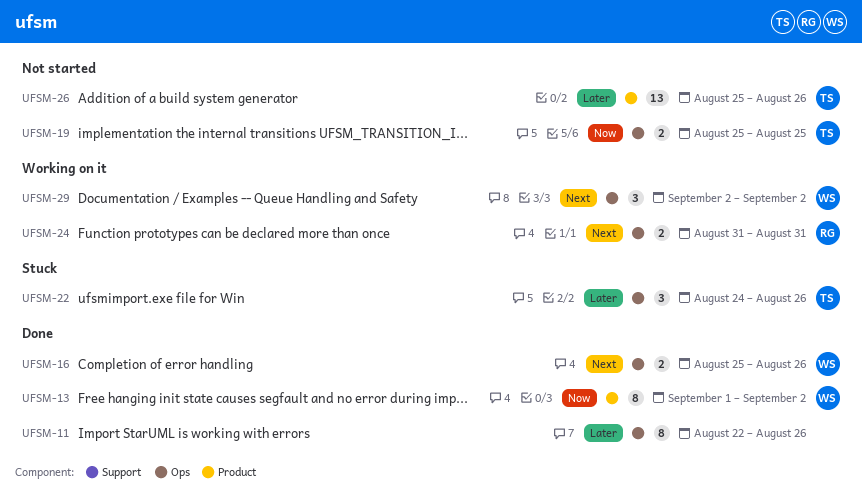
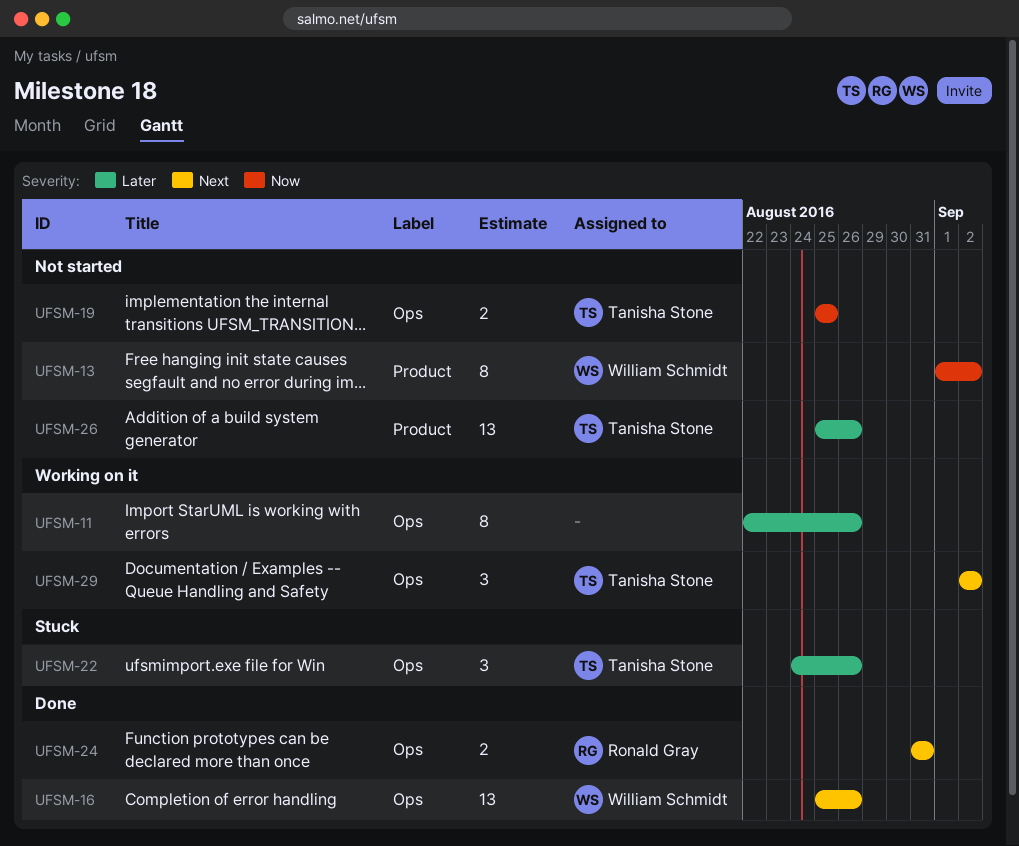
UFSM-11, status: Done -> Working on it
UFSM-13, status: Done -> Not started
UFSM-16, estimate: 2 -> 13
UFSM-24, status: Working on it -> Done
UFSM-29, owner: William Schmidt -> Tanisha Stone

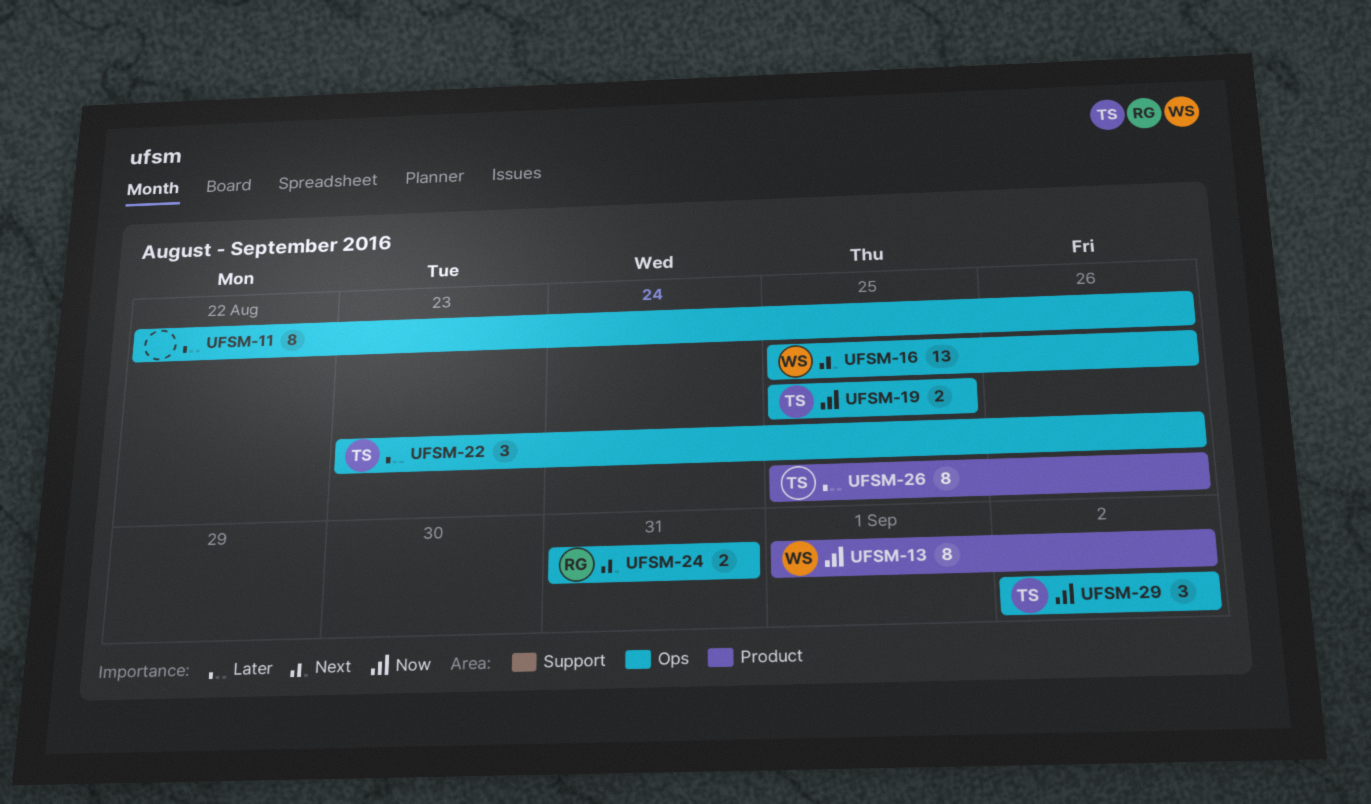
UFSM-22, start: Aug 24 -> Aug 23
UFSM-26, estimate: 13 -> 8
UFSM-29, priority: Next -> Now

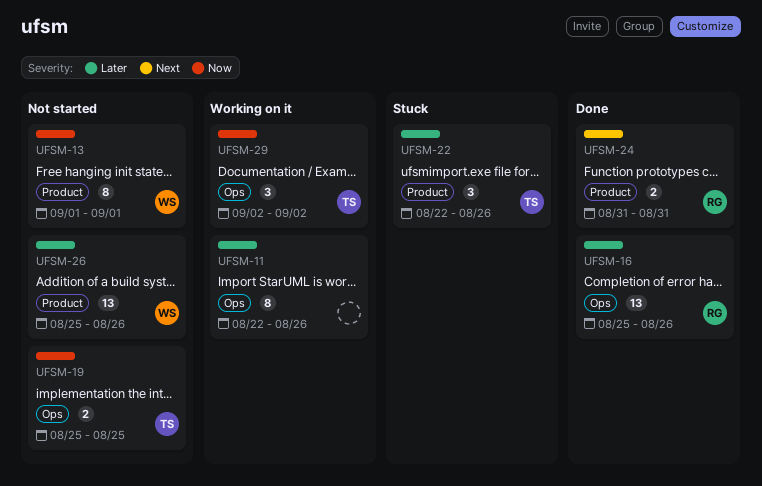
UFSM-13, due: Sep 2 -> Sep 1
UFSM-16, owner: WS -> RG
UFSM-16, priority: Next -> Later
UFSM-22, label: Ops -> Product
UFSM-22, start: Aug 23 -> Aug 22
UFSM-24, label: Ops -> Product
UFSM-26, owner: TS -> WS
UFSM-26, estimate: 8 -> 13

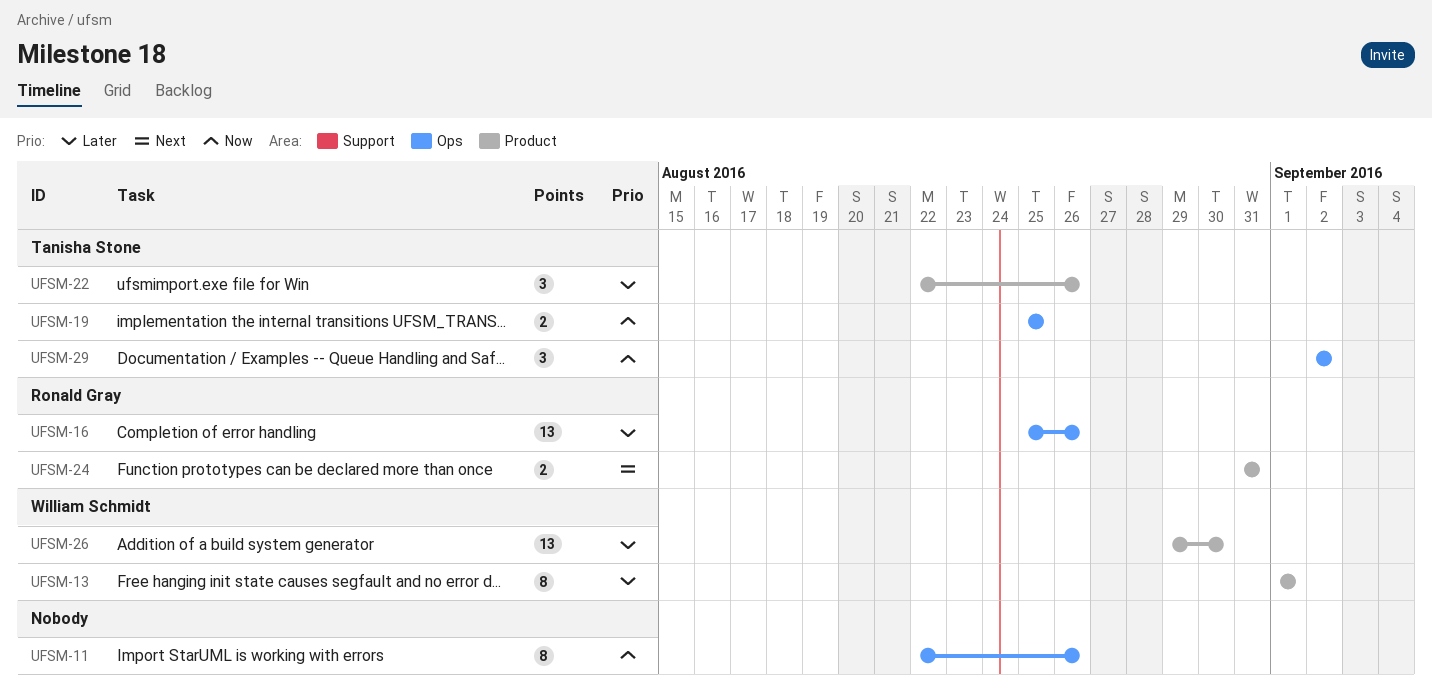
UFSM-11, priority: Later -> Now
UFSM-13, priority: Now -> Later
UFSM-26, start: Aug 25 -> Aug 29
UFSM-26, due: Aug 26 -> Aug 30

